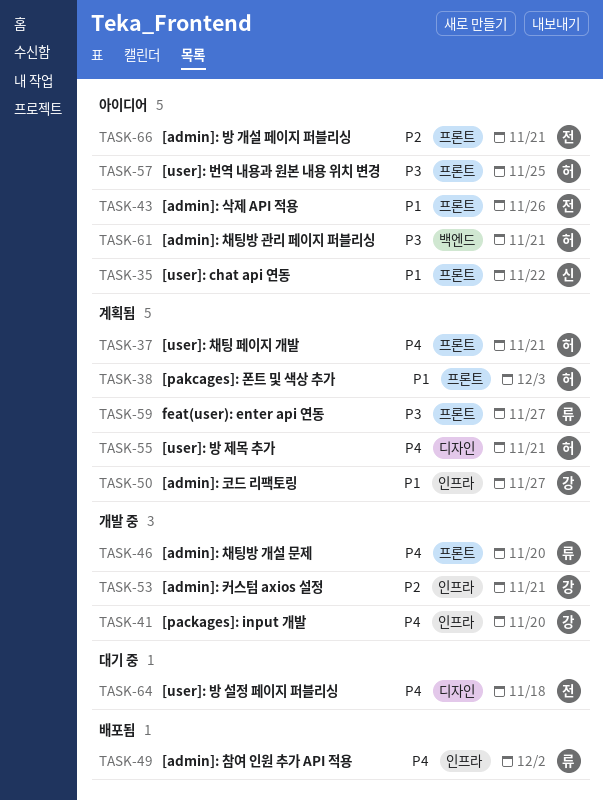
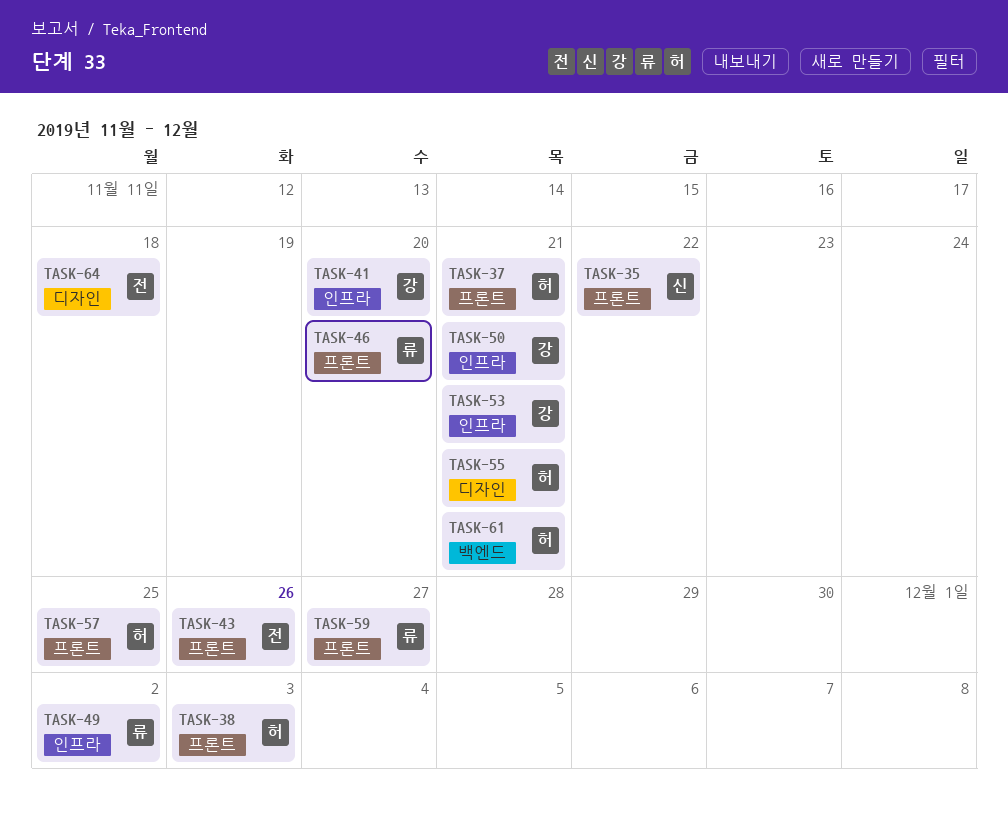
TASK-50, due: Nov 27 -> Nov 21
TASK-66: present -> none

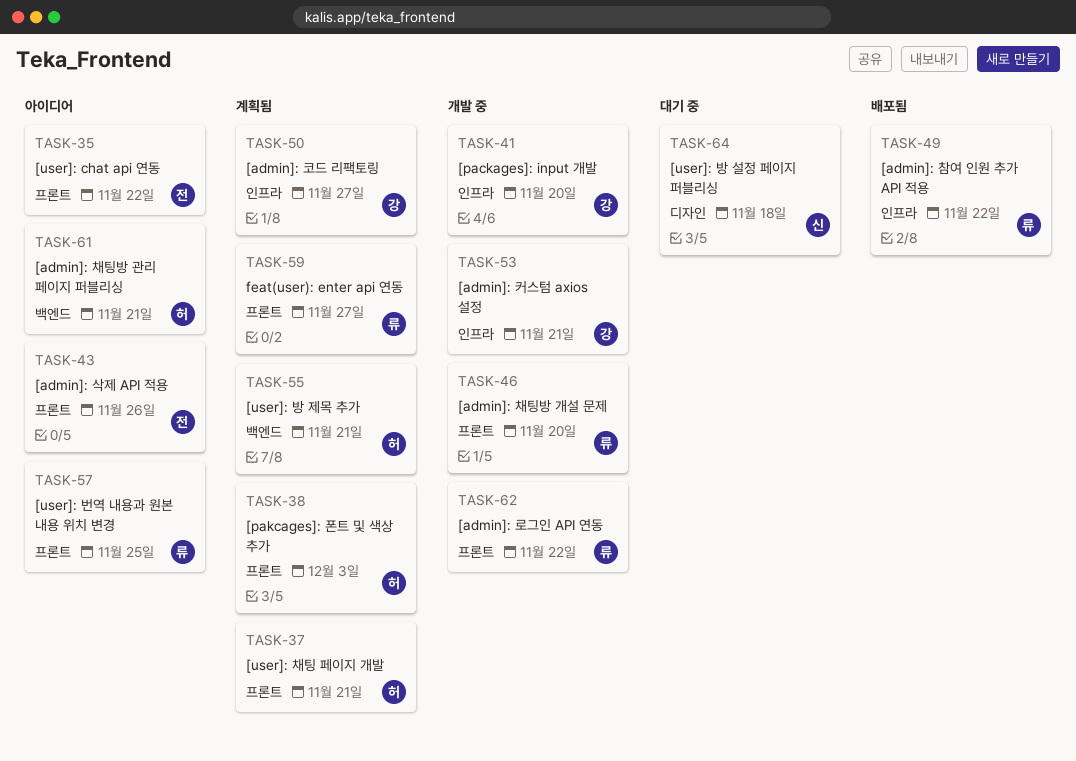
TASK-35, owner: 신 -> 전
TASK-49, due: Dec 2 -> Nov 22
TASK-50, due: Nov 21 -> Nov 27
TASK-55, label: 디자인 -> 백엔드
TASK-57, owner: 허 -> 류
TASK-62: none -> present
TASK-64, owner: 전 -> 신

